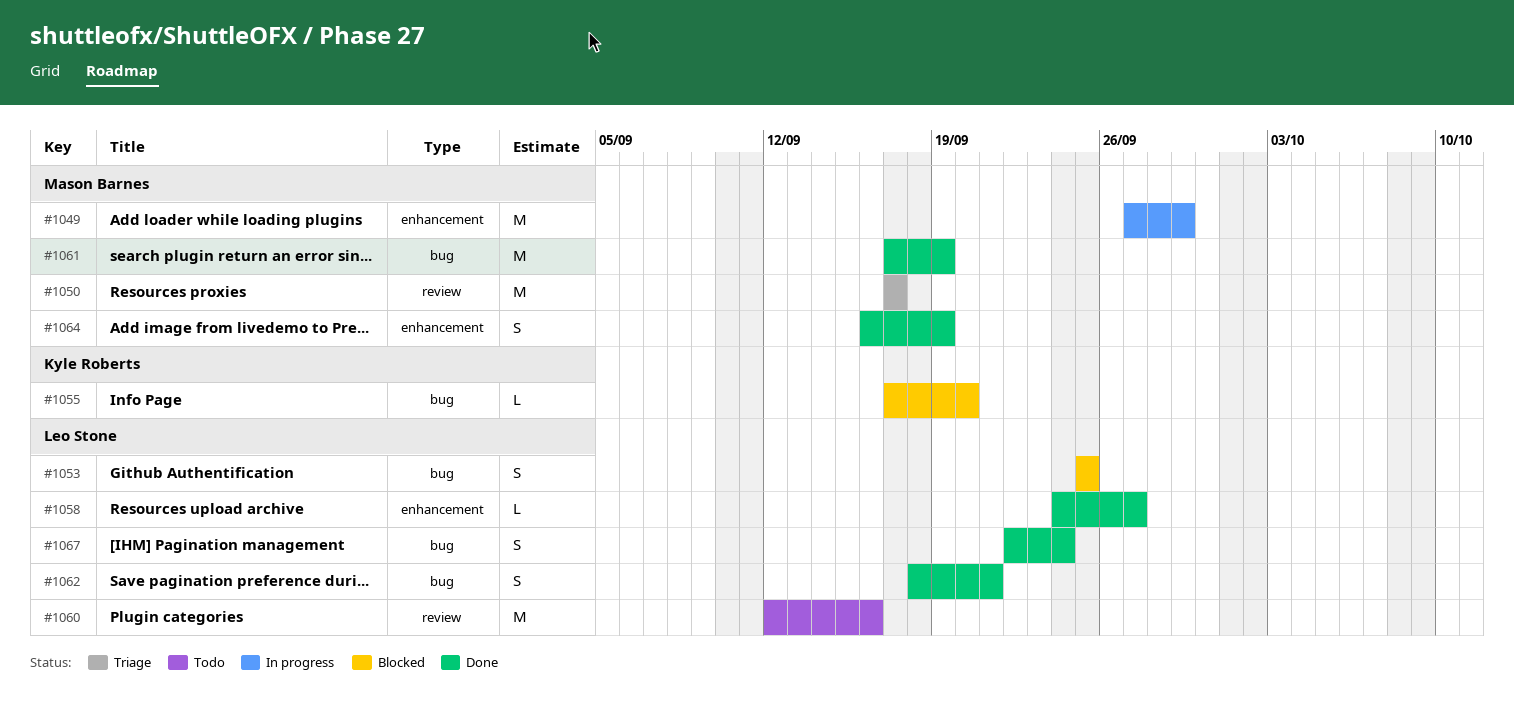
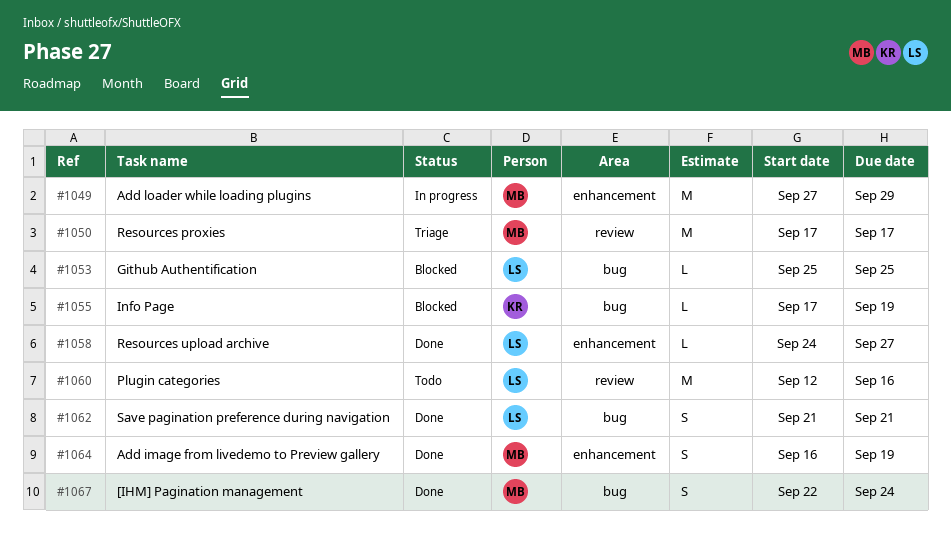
#1053, estimate: S -> L
#1055, due: Sep 20 -> Sep 19
#1061: present -> none
#1062, start: Sep 18 -> Sep 21
#1067, owner: Leo Stone -> Mason Barnes

